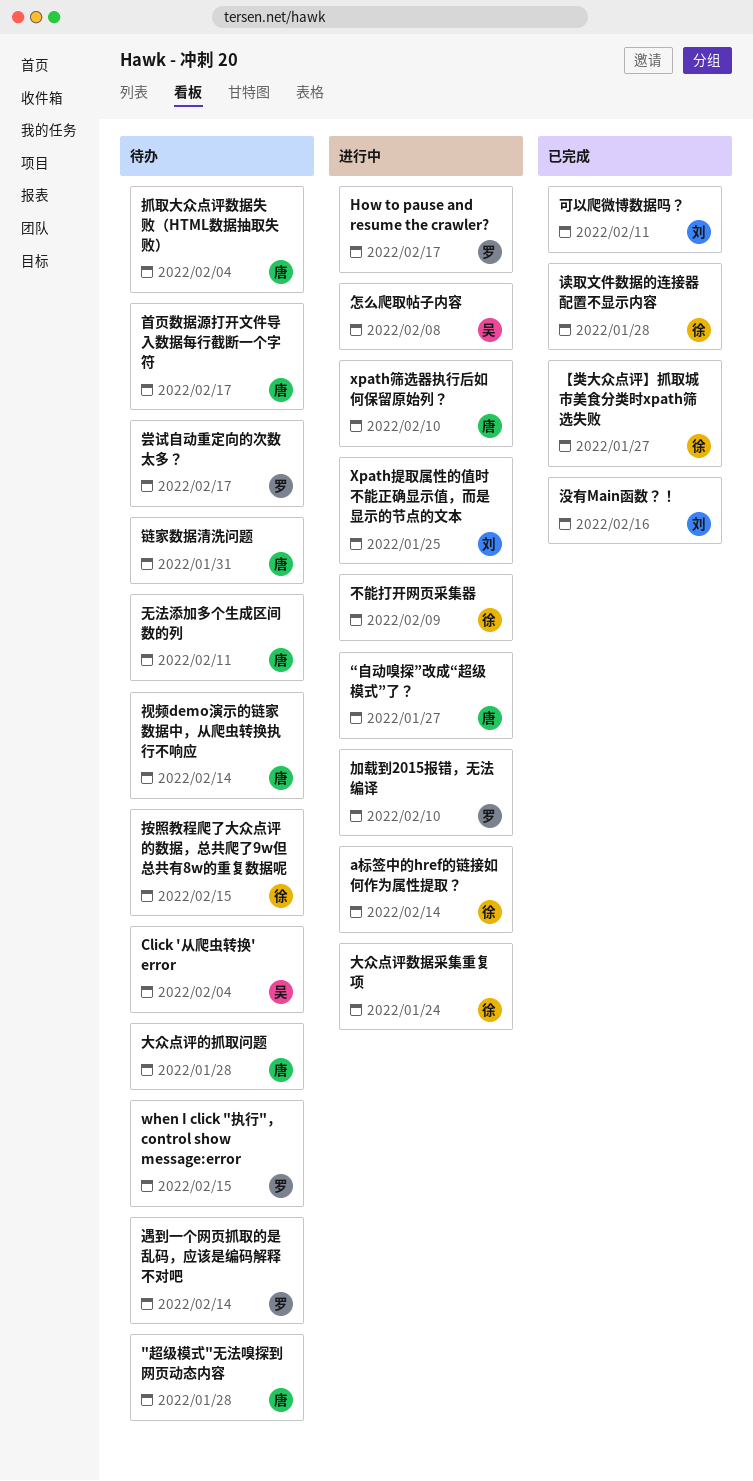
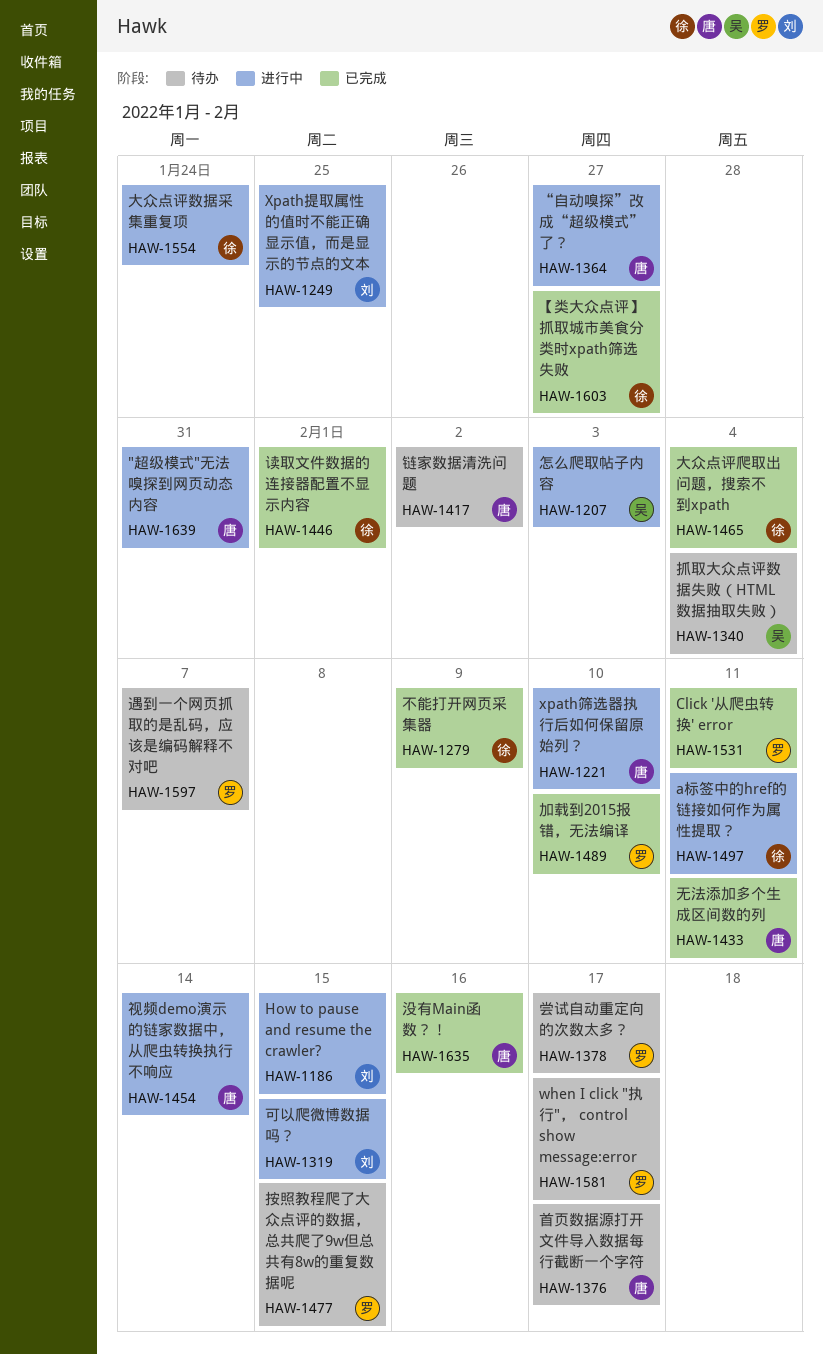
"超级模式"无法嗅探到网页动态内容, status: 待办 -> 进行中
"超级模式"无法嗅探到网页动态内容, due: Jan 28 -> Jan 31
a标签中的href的链接如何作为属性提取？, due: Feb 14 -> Feb 11
Click '从爬虫转换' error, status: 待办 -> 已完成
Click '从爬虫转换' error, owner: 吴 -> 罗
Click '从爬虫转换' error, due: Feb 4 -> Feb 11
How to pause and resume the crawler?, owner: 罗 -> 刘
How to pause and resume the crawler?, due: Feb 17 -> Feb 15
when I click "执行"， control show message:error, due: Feb 15 -> Feb 17
不能打开网页采集器, status: 进行中 -> 已完成
加载到2015报错，无法编译, status: 进行中 -> 已完成
可以爬微博数据吗？, status: 已完成 -> 进行中
可以爬微博数据吗？, due: Feb 11 -> Feb 15
大众点评爬取出问题，搜索不到xpath: none -> present
大众点评的抓取问题: present -> none
怎么爬取帖子内容, due: Feb 8 -> Feb 3
抓取大众点评数据失败（HTML数据抽取失败）, owner: 唐 -> 吴
按照教程爬了大众点评的数据，总共爬了9w但总共有8w的重复数据呢, owner: 徐 -> 罗
无法添加多个生成区间数的列, status: 待办 -> 已完成
没有Main函数？！, owner: 刘 -> 唐
视频demo演示的链家数据中，从爬虫转换执行不响应, status: 待办 -> 进行中
读取文件数据的连接器配置不显示内容, due: Jan 28 -> Feb 1
遇到一个网页抓取的是乱码，应该是编码解释不对吧, due: Feb 14 -> Feb 7
链家数据清洗问题, due: Jan 31 -> Feb 2

